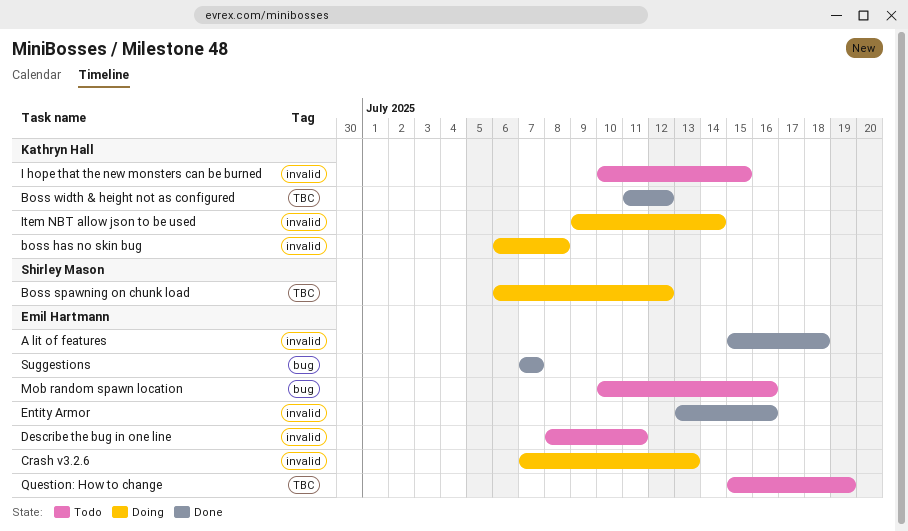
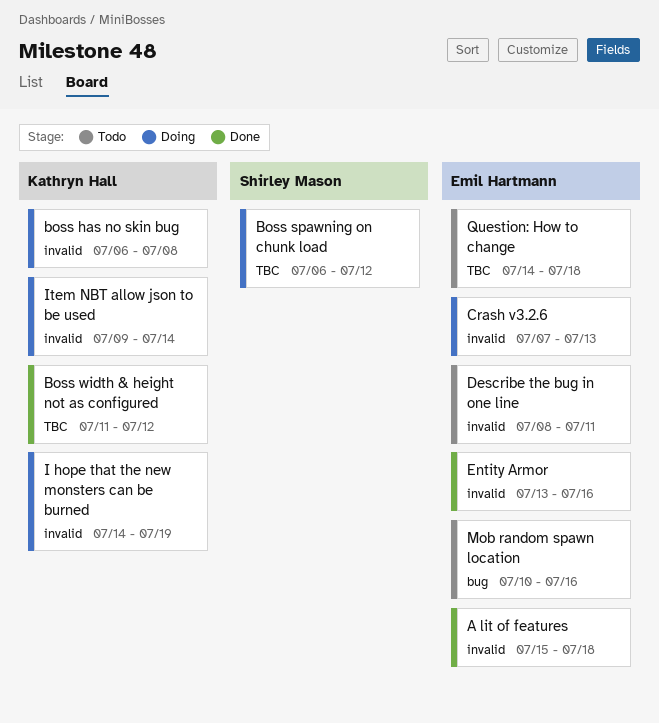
I hope that the new monsters can be burned, status: Todo -> Doing
I hope that the new monsters can be burned, start: Jul 10 -> Jul 14
I hope that the new monsters can be burned, due: Jul 15 -> Jul 19
Question: How to change, start: Jul 15 -> Jul 14
Question: How to change, due: Jul 19 -> Jul 18
Suggestions: present -> none

